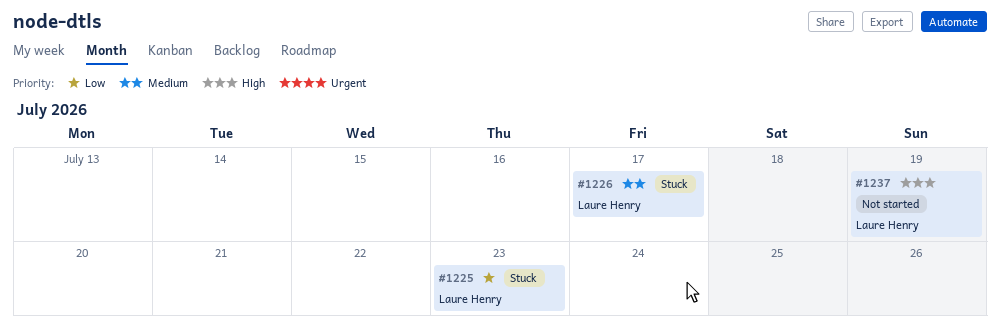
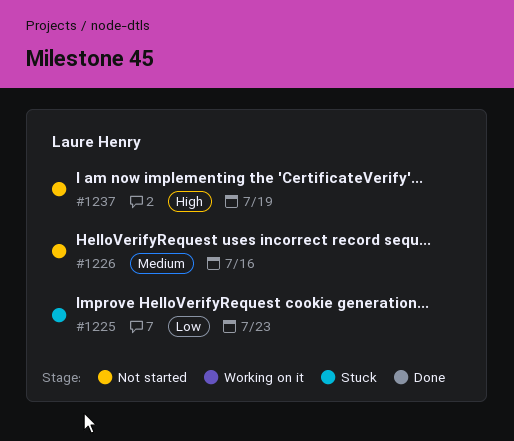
#1226, status: Stuck -> Not started
#1226, due: Jul 17 -> Jul 16

